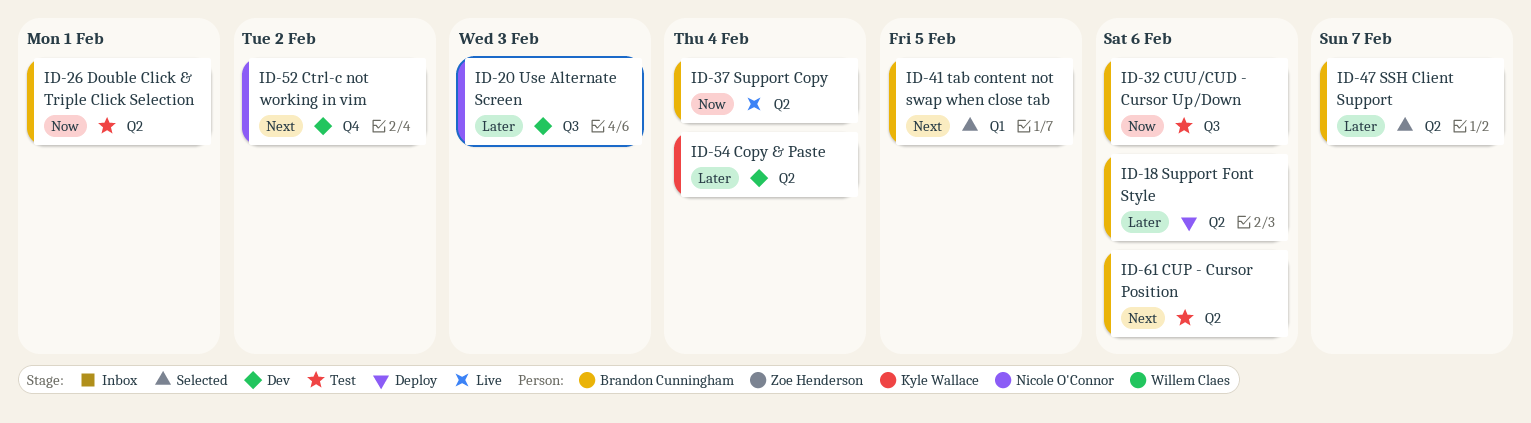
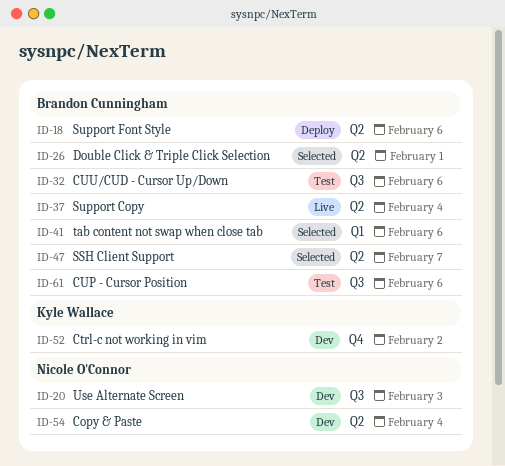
ID-26, status: Test -> Selected
ID-41, due: Feb 5 -> Feb 6
ID-52, owner: Nicole O'Connor -> Kyle Wallace
ID-54, owner: Kyle Wallace -> Nicole O'Connor
ID-61, label: Q2 -> Q3

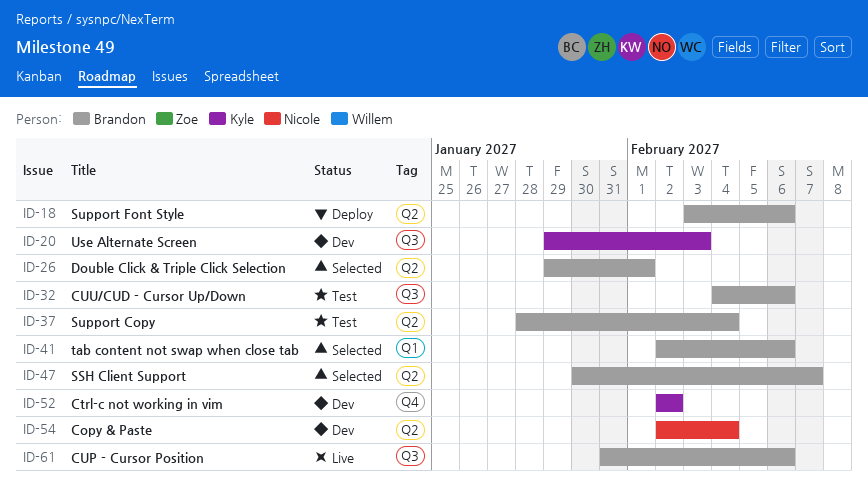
ID-20, owner: Nicole O'Connor -> Kyle Wallace
ID-37, status: Live -> Test
ID-61, status: Test -> Live

